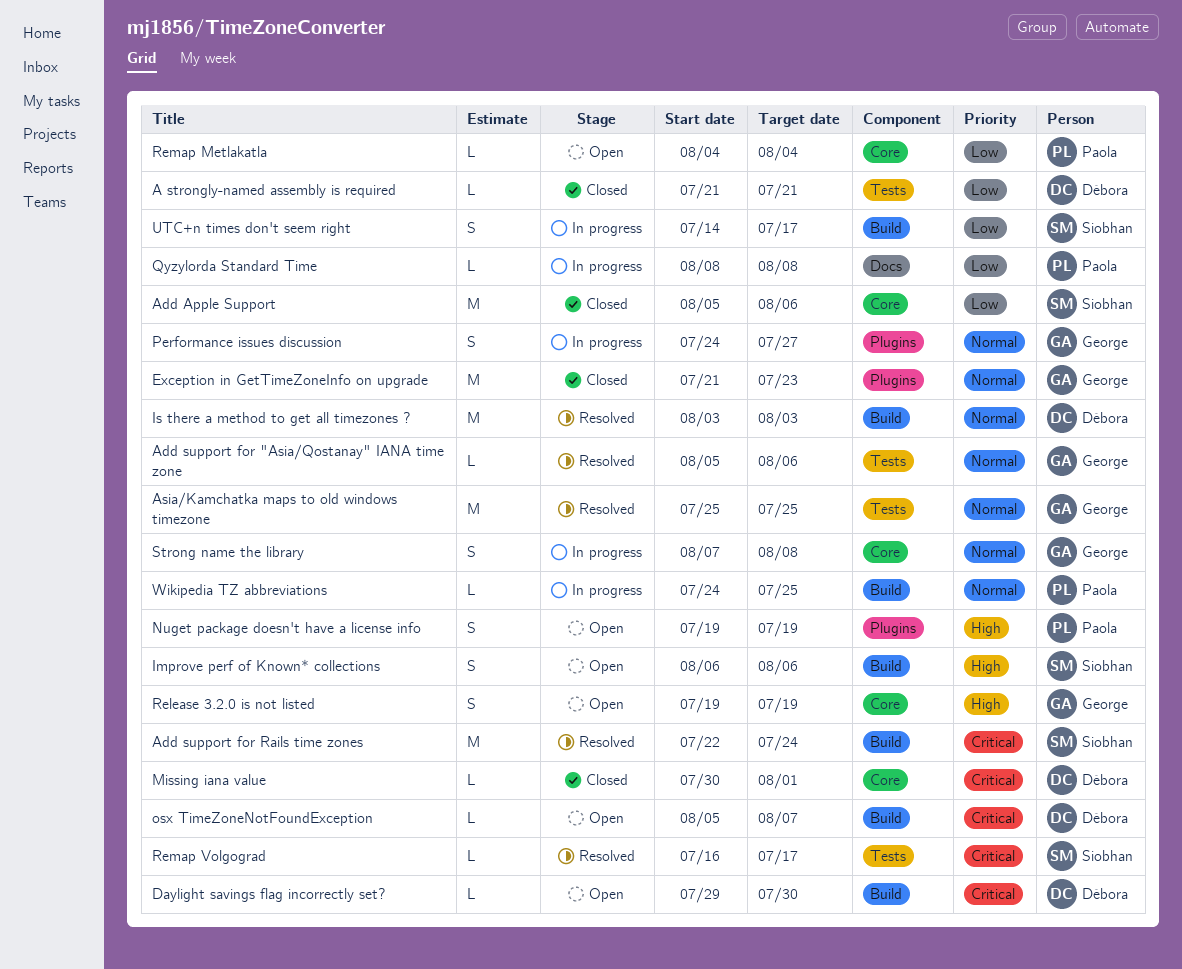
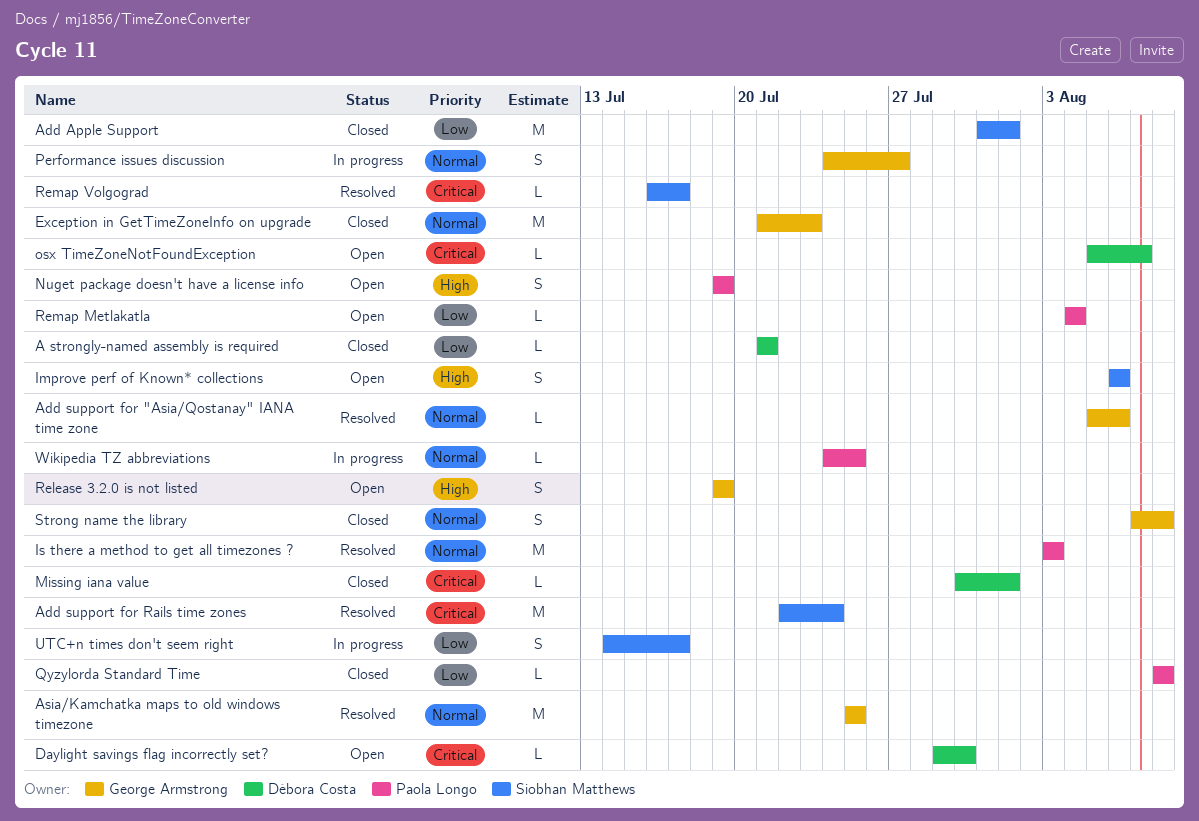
Add Apple Support, start: Aug 5 -> Jul 31
Add Apple Support, due: Aug 6 -> Aug 1
Is there a method to get all timezones ?, owner: Débora Costa -> Paola Longo
Qyzylorda Standard Time, status: In progress -> Closed
Strong name the library, status: In progress -> Closed

